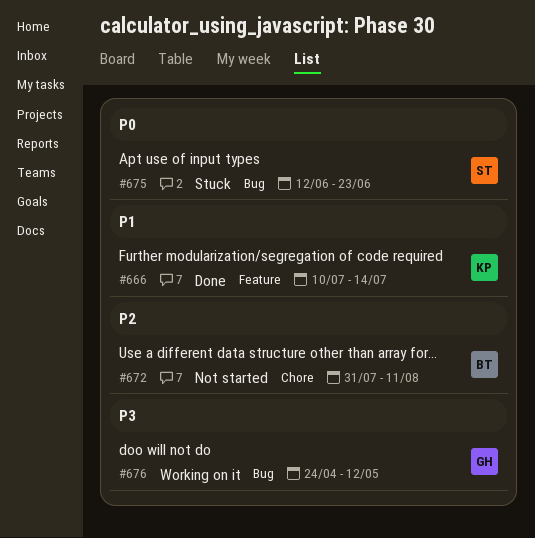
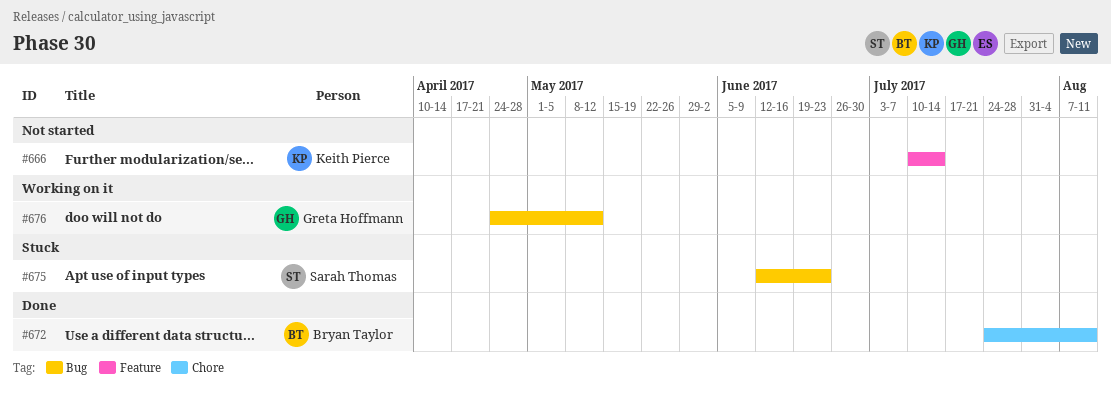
#666, status: Done -> Not started
#672, status: Not started -> Done
#672, start: Jul 31 -> Jul 24

